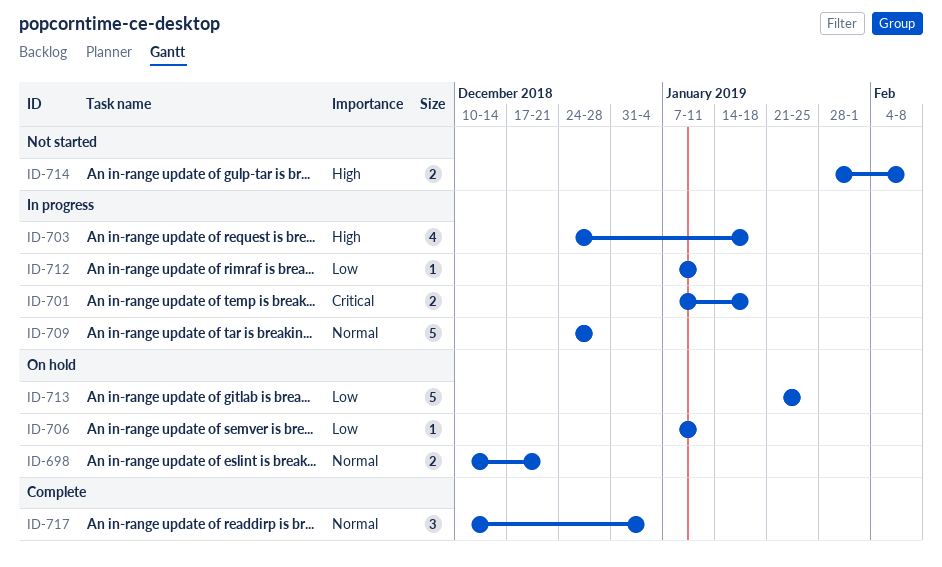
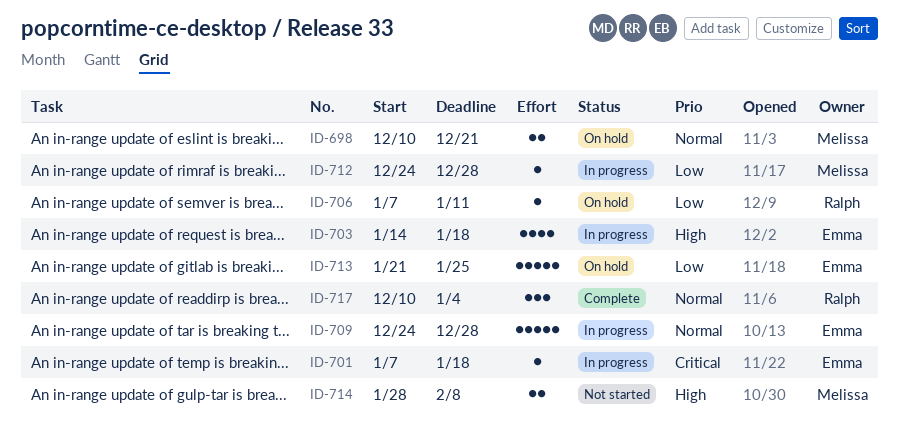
ID-701, estimate: 2 -> 1
ID-703, start: Dec 24 -> Jan 14
ID-712, start: Jan 7 -> Dec 24
ID-712, due: Jan 11 -> Dec 28

